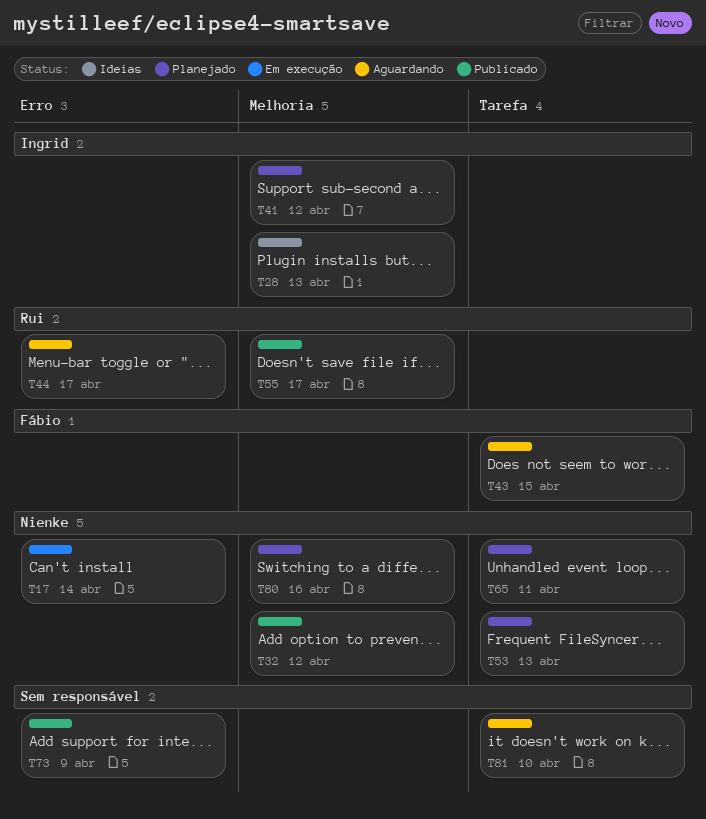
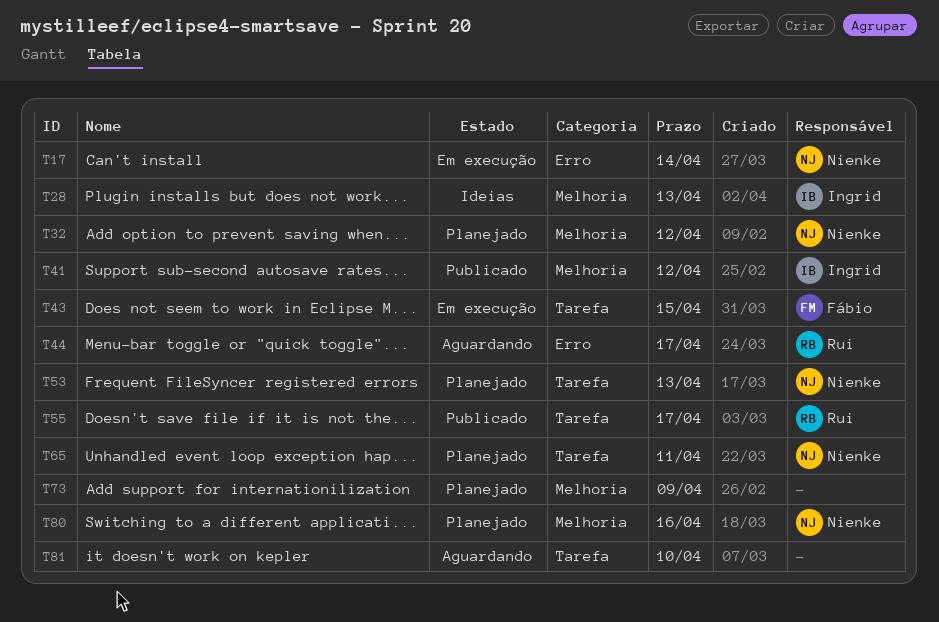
T32, status: Publicado -> Planejado
T41, status: Planejado -> Publicado
T43, status: Aguardando -> Em execução
T55, label: Melhoria -> Tarefa
T73, status: Publicado -> Planejado
T73, label: Erro -> Melhoria

